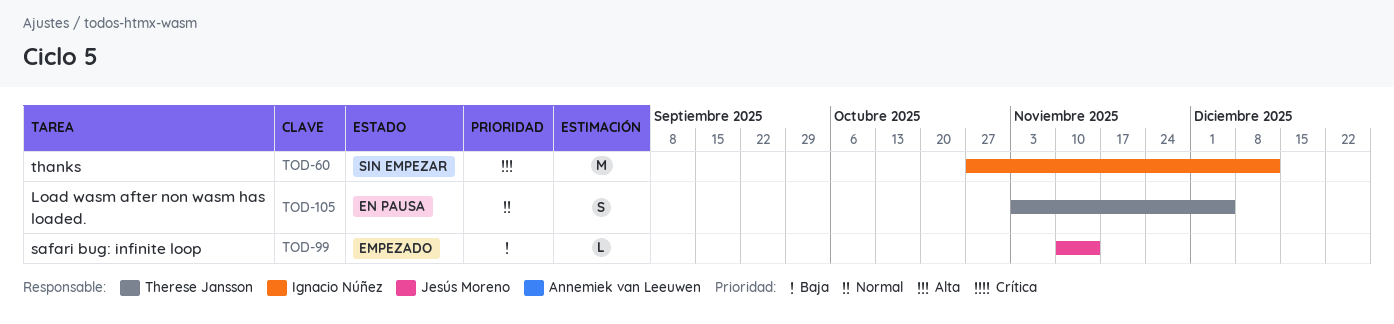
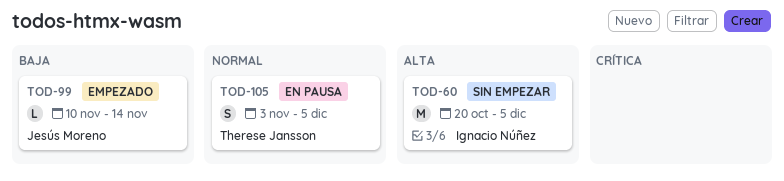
TOD-60, start: Oct 27 -> Oct 20
TOD-60, due: Dec 12 -> Dec 5

